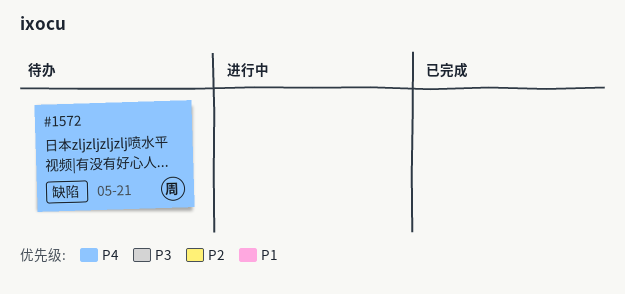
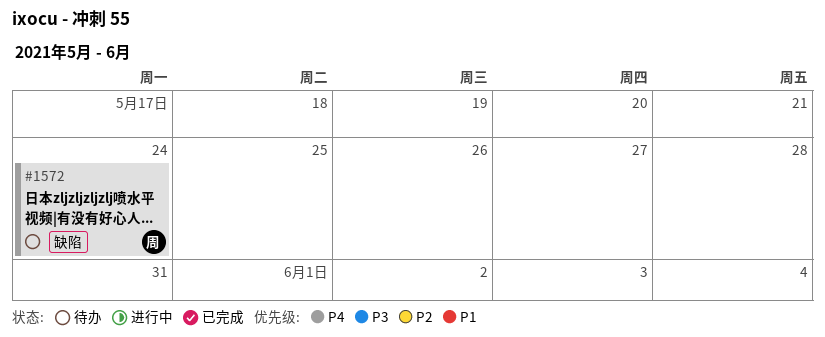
#1572, due: May 21 -> May 24

